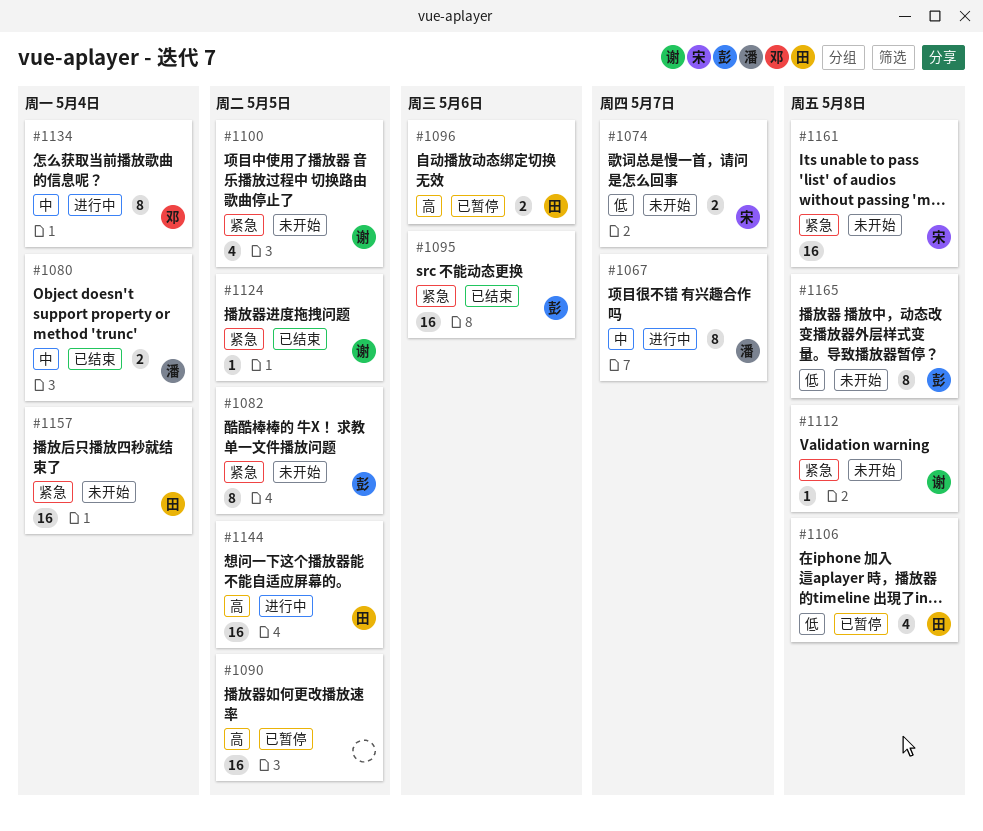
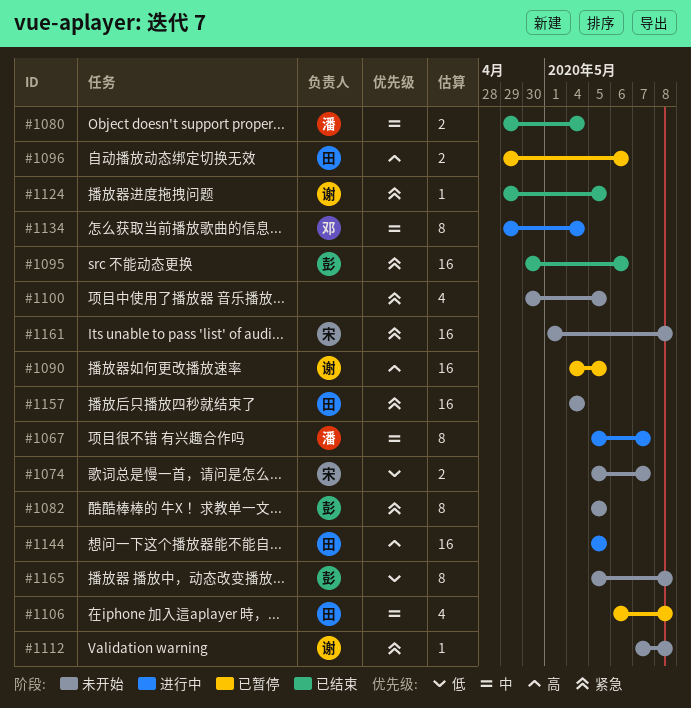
#1090, owner: none -> 谢
#1100, owner: 谢 -> none
#1106, priority: 低 -> 中

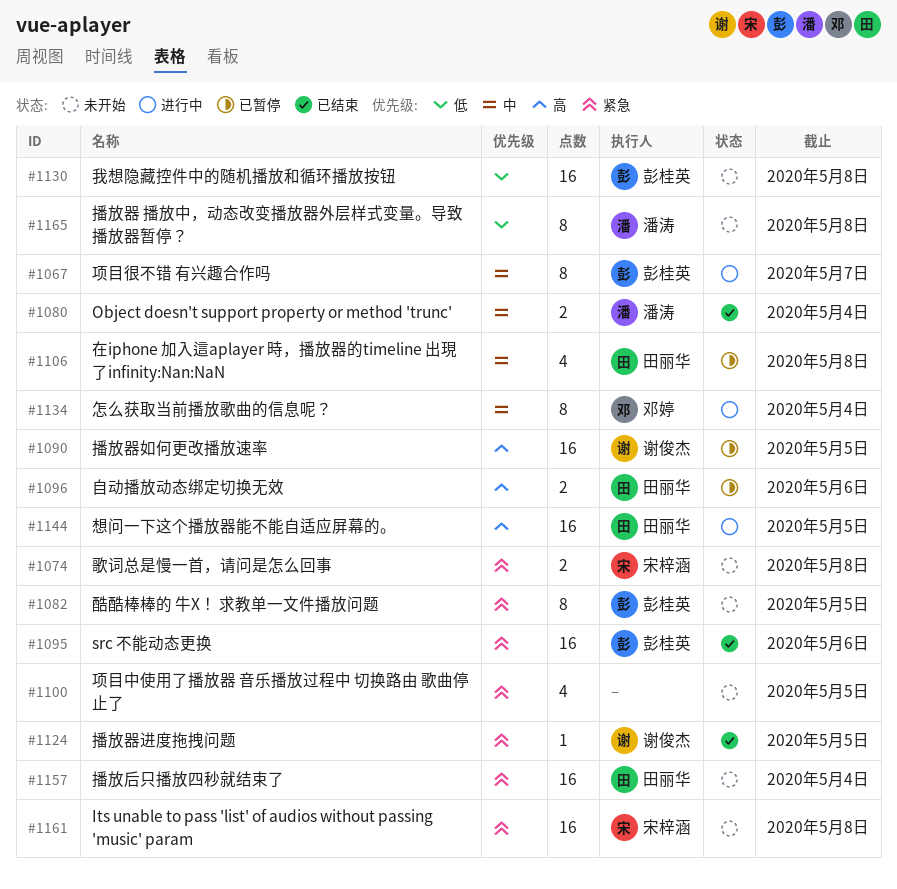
#1067, owner: 潘涛 -> 彭桂英
#1074, priority: 低 -> 紧急
#1074, due: May 7 -> May 8
#1112: present -> none
#1130: none -> present
#1165, owner: 彭桂英 -> 潘涛

